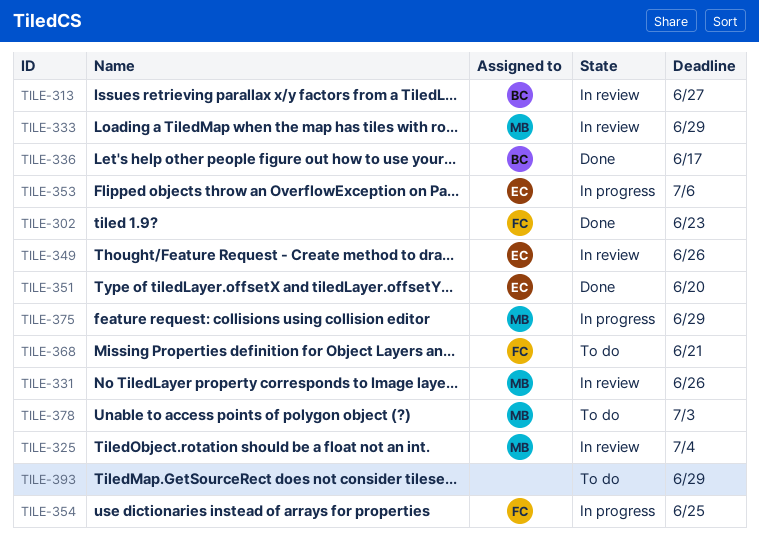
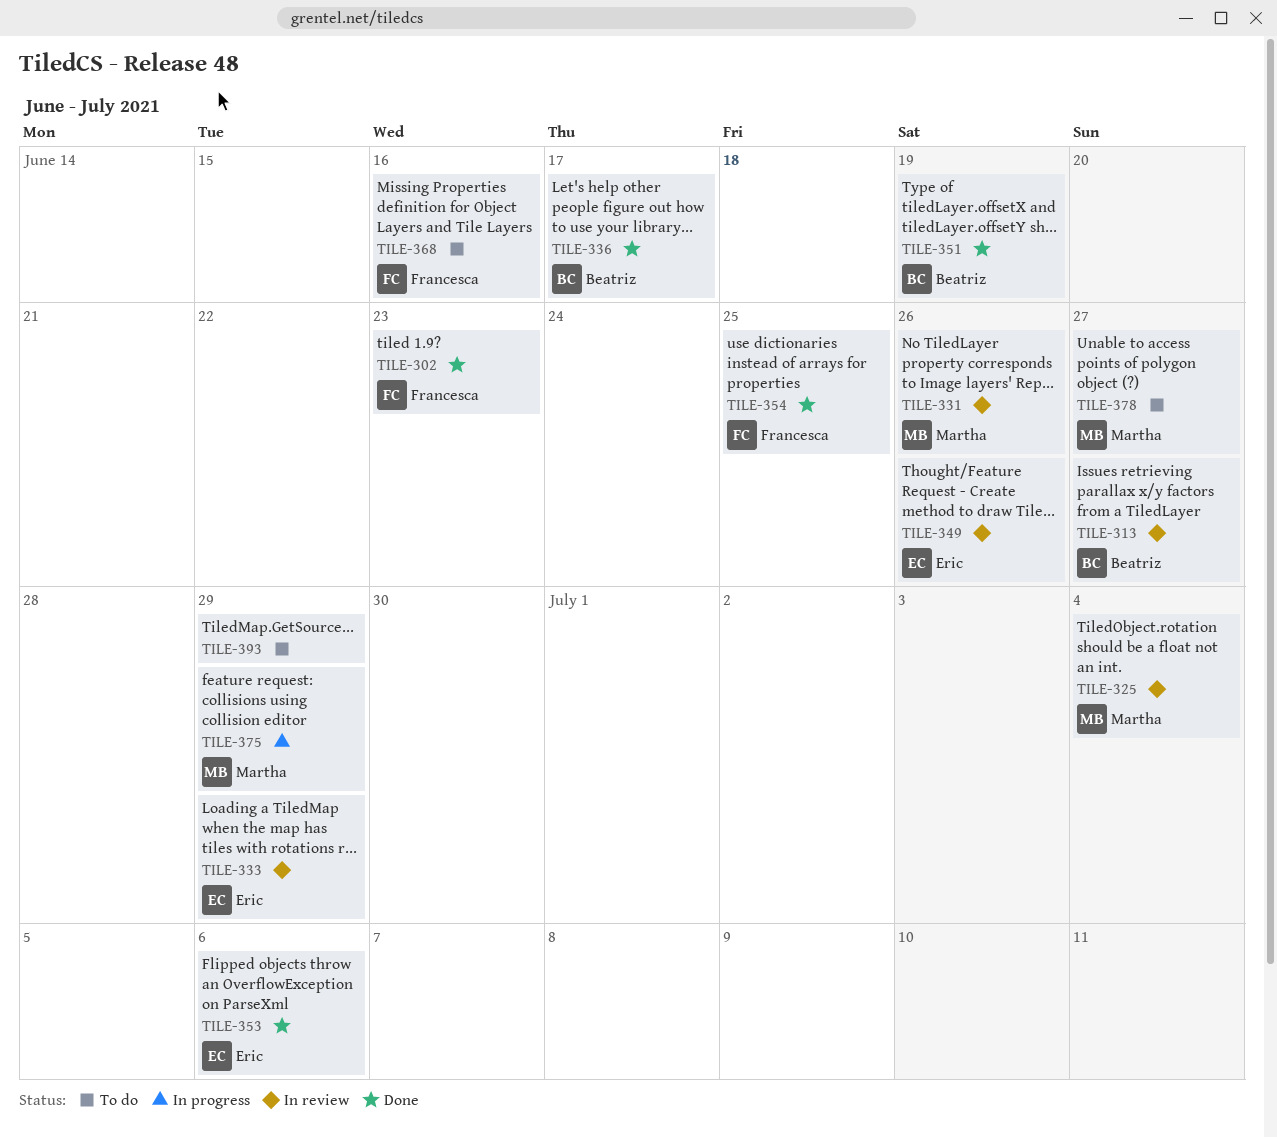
TILE-333, owner: Martha -> Eric
TILE-351, owner: Eric -> Beatriz
TILE-351, due: Jun 20 -> Jun 19
TILE-353, status: In progress -> Done
TILE-354, status: In progress -> Done
TILE-368, due: Jun 21 -> Jun 16
TILE-378, due: Jul 3 -> Jun 27

